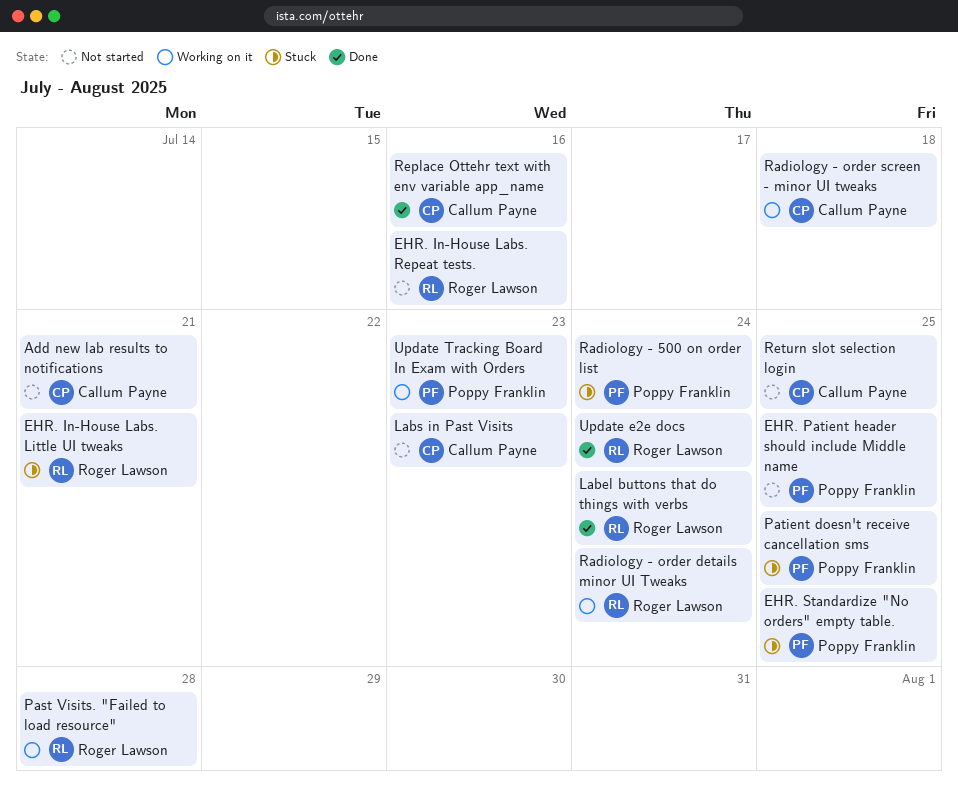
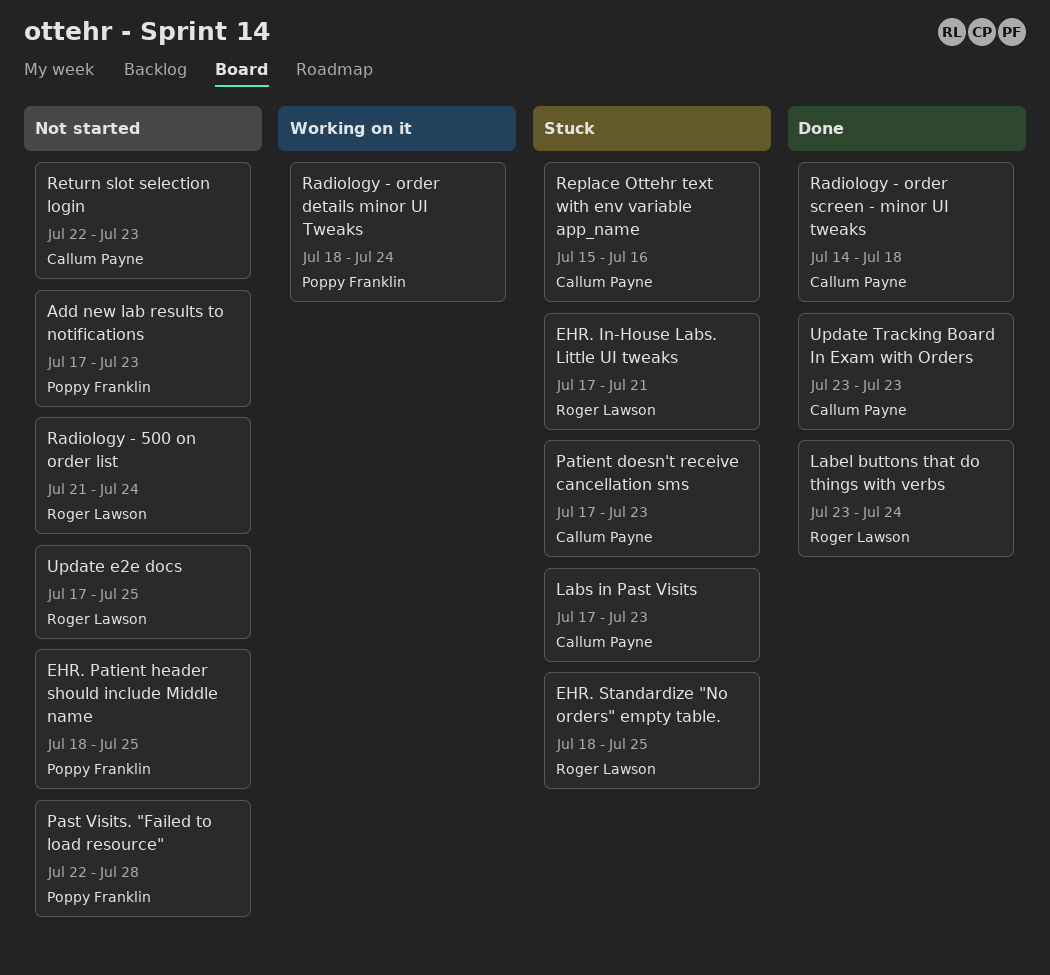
Add new lab results to notifications, owner: Callum Payne -> Poppy Franklin
Add new lab results to notifications, due: Jul 21 -> Jul 23
EHR. In-House Labs. Repeat tests.: present -> none
EHR. Standardize "No orders" empty table., owner: Poppy Franklin -> Roger Lawson
Labs in Past Visits, status: Not started -> Stuck
Past Visits. "Failed to load resource", status: Working on it -> Not started
Past Visits. "Failed to load resource", owner: Roger Lawson -> Poppy Franklin
Patient doesn't receive cancellation sms, owner: Poppy Franklin -> Callum Payne
Patient doesn't receive cancellation sms, due: Jul 25 -> Jul 23
Radiology - 500 on order list, status: Stuck -> Not started
Radiology - 500 on order list, owner: Poppy Franklin -> Roger Lawson
Radiology - order details minor UI Tweaks, owner: Roger Lawson -> Poppy Franklin
Radiology - order screen - minor UI tweaks, status: Working on it -> Done
Replace Ottehr text with env variable app_name, status: Done -> Stuck
Return slot selection login, due: Jul 25 -> Jul 23
Update e2e docs, status: Done -> Not started
Update e2e docs, due: Jul 24 -> Jul 25
Update Tracking Board In Exam with Orders, status: Working on it -> Done
Update Tracking Board In Exam with Orders, owner: Poppy Franklin -> Callum Payne

